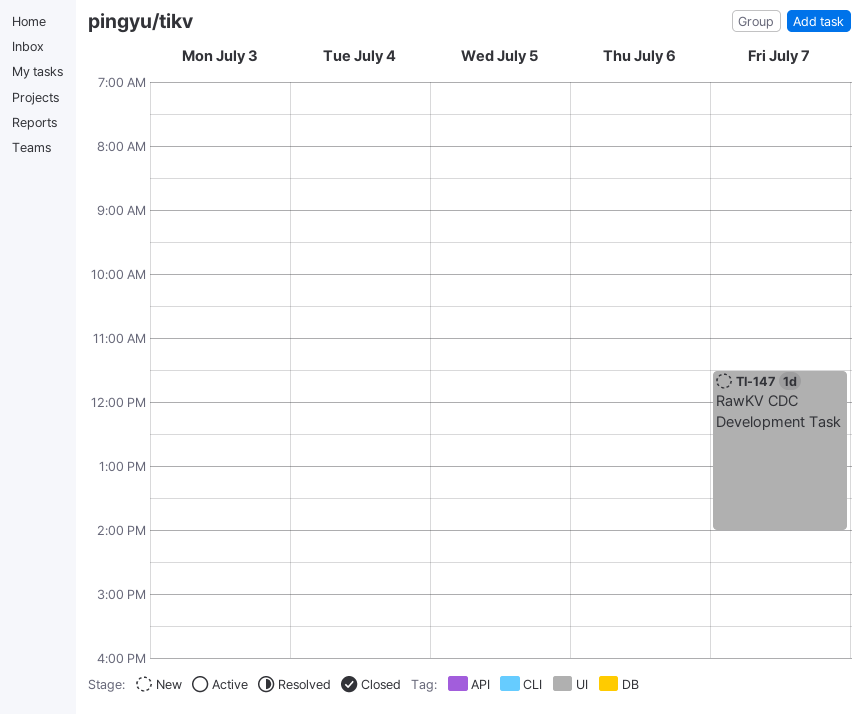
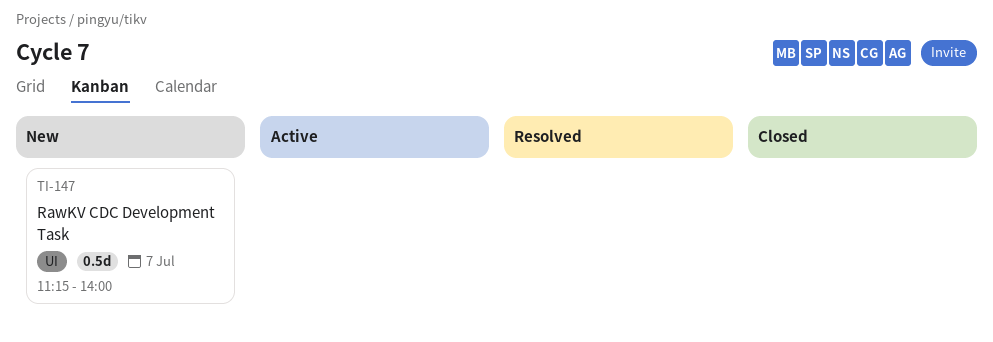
TI-147, estimate: 1d -> 0.5d
TI-147, begins: 11:30 -> 11:15

